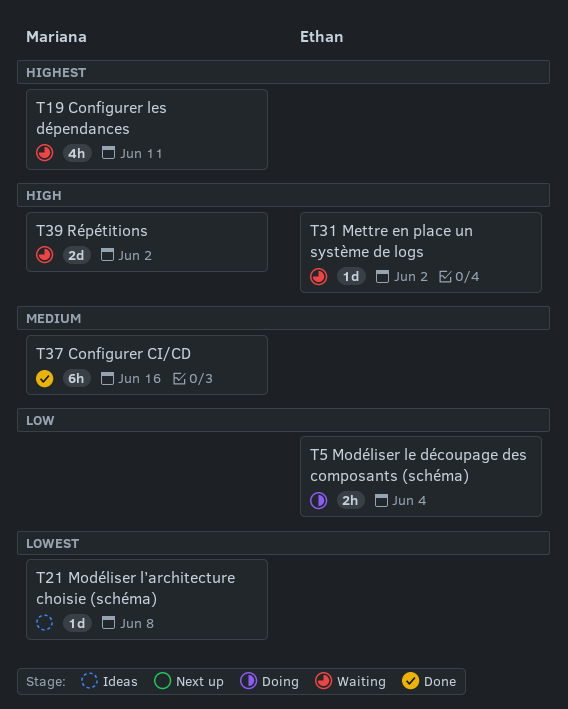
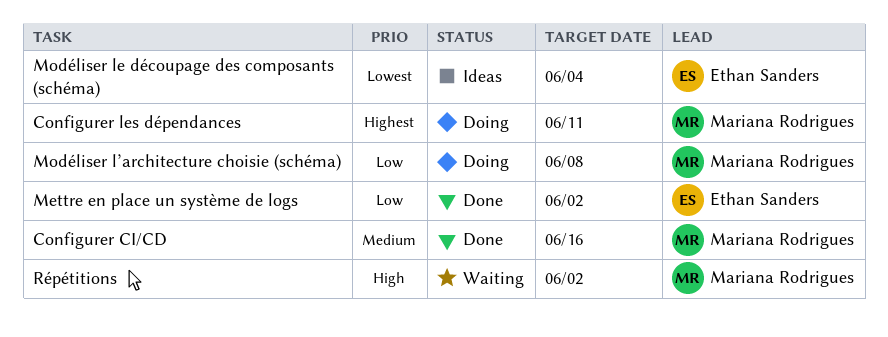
Configurer les dépendances, status: Waiting -> Doing
Mettre en place un système de logs, status: Waiting -> Done
Mettre en place un système de logs, priority: High -> Low
Modéliser le découpage des composants (schéma), status: Doing -> Ideas
Modéliser le découpage des composants (schéma), priority: Low -> Lowest
Modéliser l’architecture choisie (schéma), status: Ideas -> Doing
Modéliser l’architecture choisie (schéma), priority: Lowest -> Low

